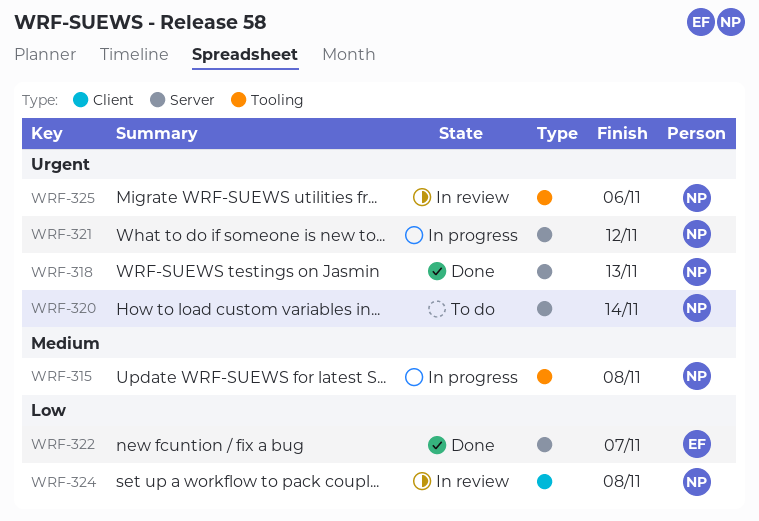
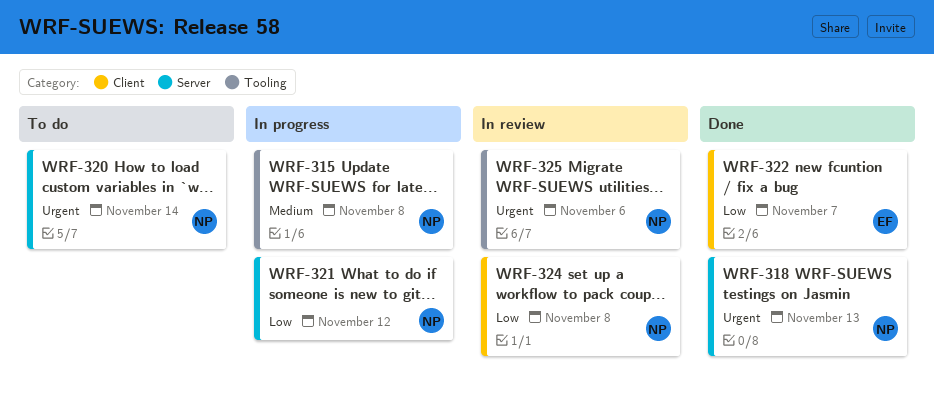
WRF-321, priority: Urgent -> Low
WRF-322, label: Server -> Client

